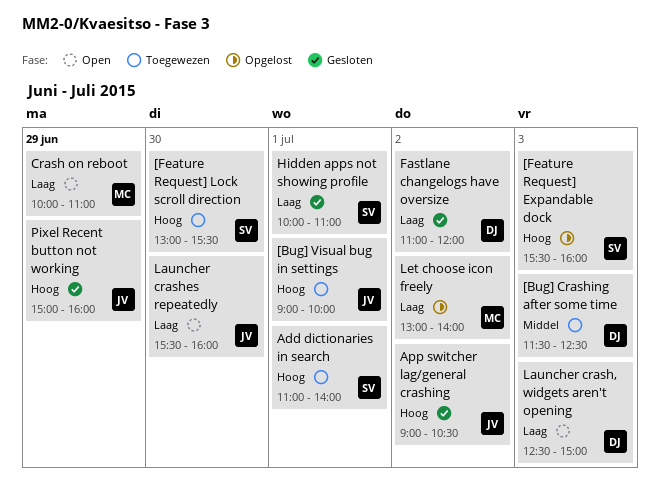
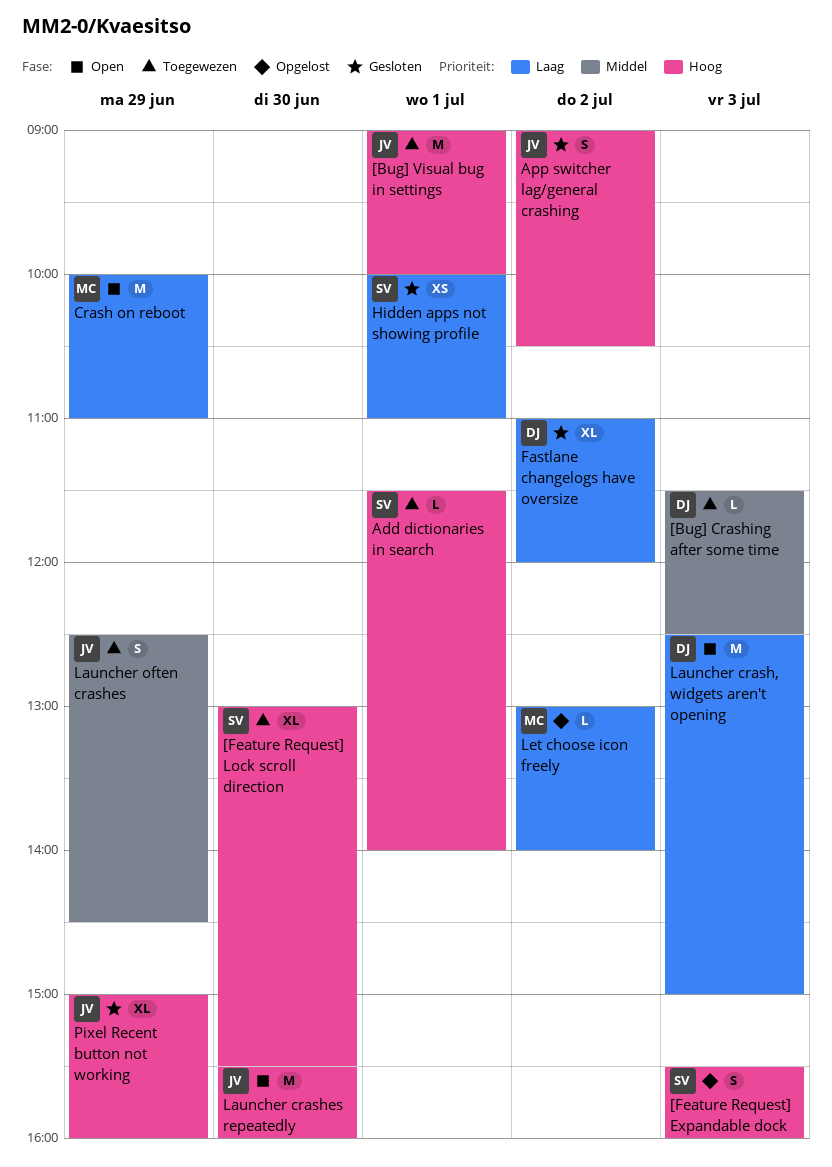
Add dictionaries in search, begins: 11:00 -> 11:30
Launcher crashes repeatedly, priority: Laag -> Hoog
Launcher often crashes: none -> present

